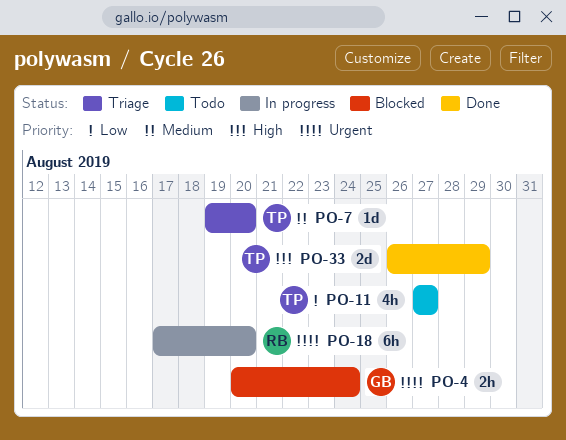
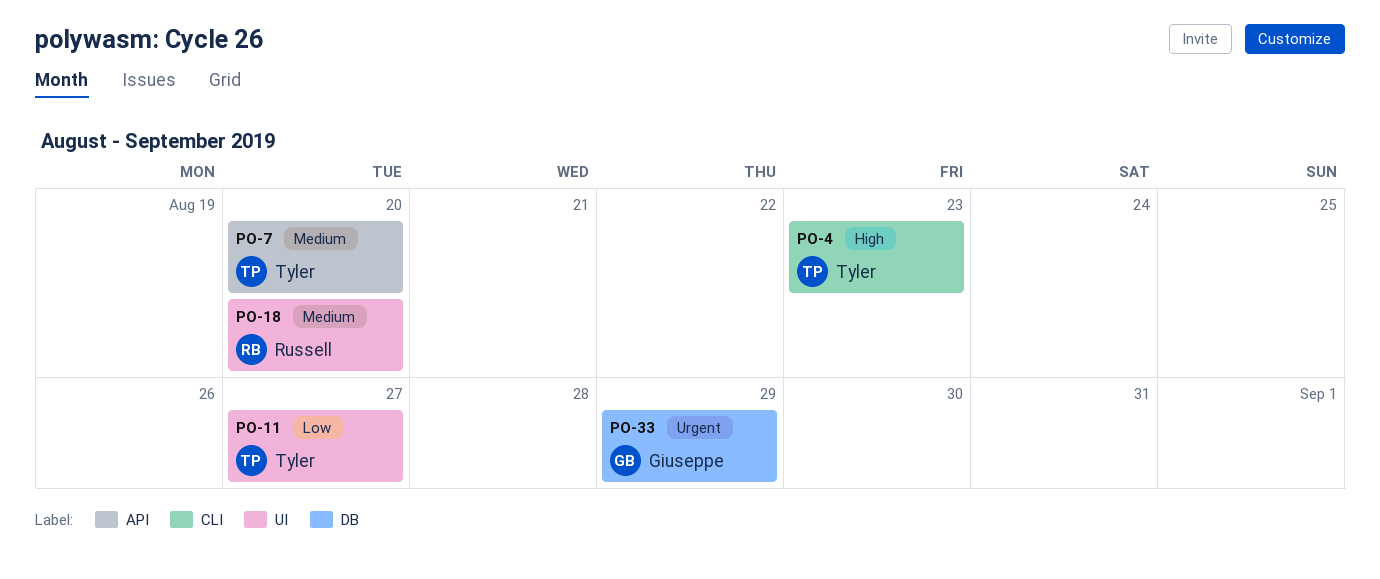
PO-4, owner: Giuseppe -> Tyler
PO-4, priority: Urgent -> High
PO-4, due: Aug 24 -> Aug 23
PO-18, priority: Urgent -> Medium
PO-33, owner: Tyler -> Giuseppe
PO-33, priority: High -> Urgent

